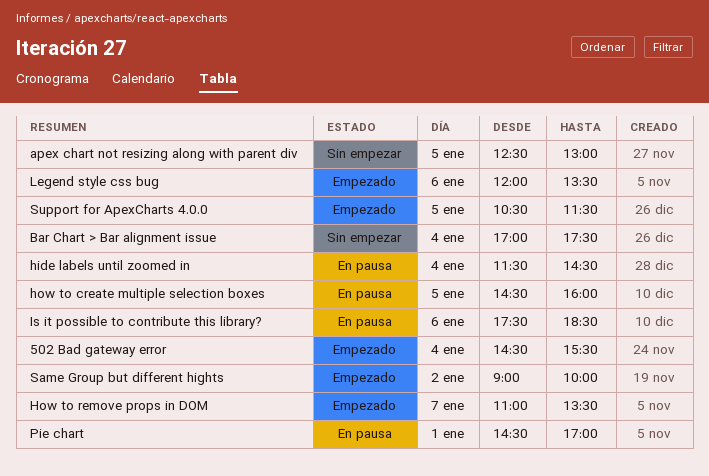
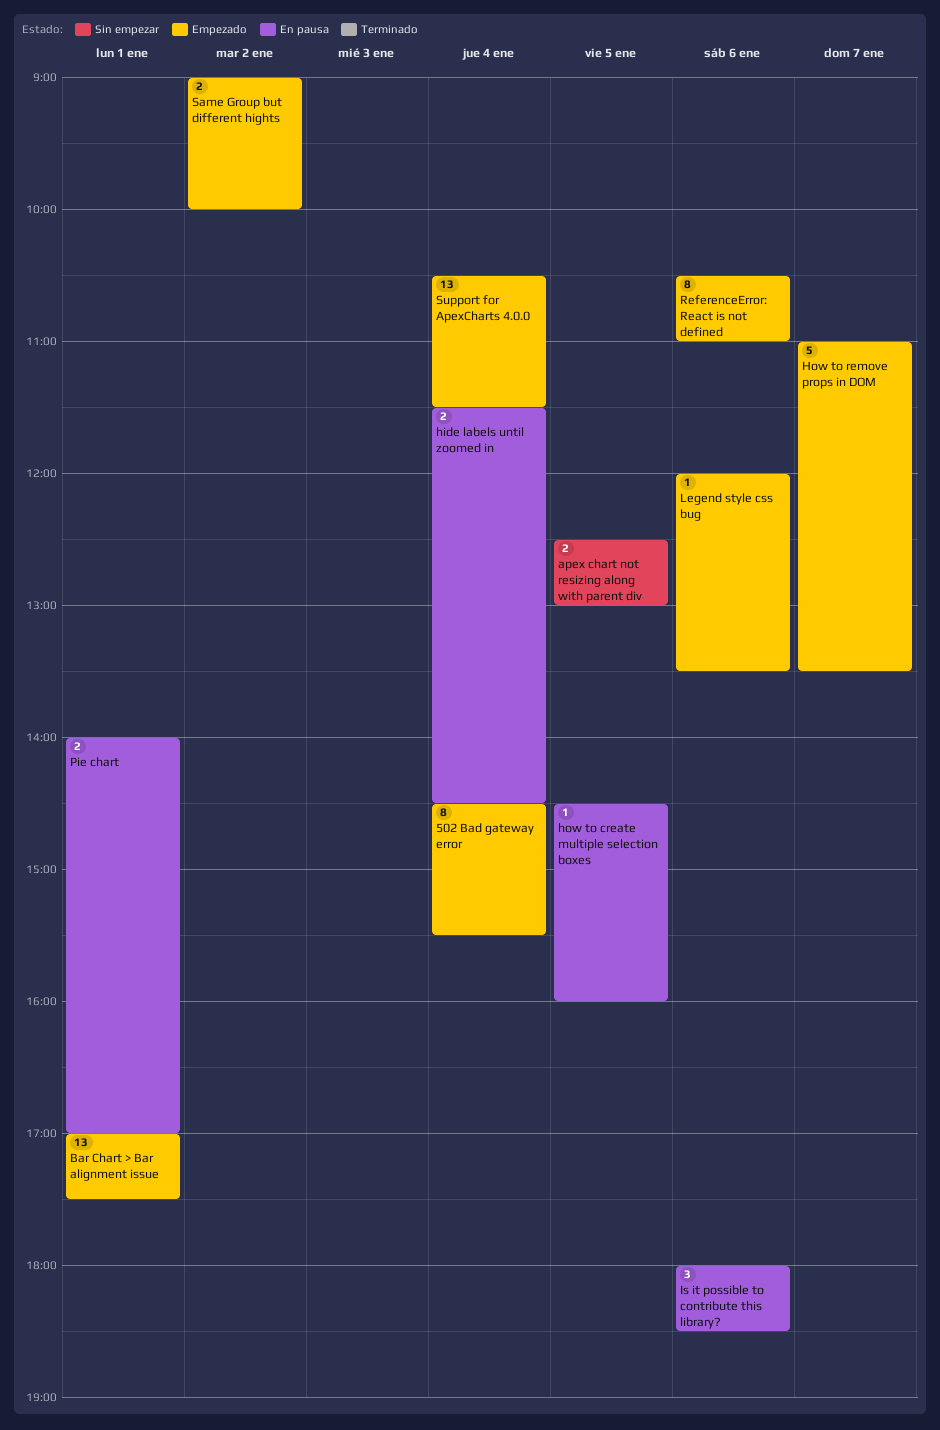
Bar Chart > Bar alignment issue, status: Sin empezar -> Empezado
Bar Chart > Bar alignment issue, day: Jan 4 -> Jan 1
Is it possible to contribute this library?, begins: 17:30 -> 18:00
Pie chart, begins: 14:30 -> 14:00
ReferenceError: React is not defined: none -> present
Support for ApexCharts 4.0.0, day: Jan 5 -> Jan 4

